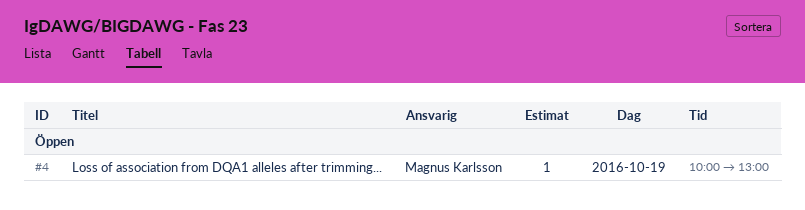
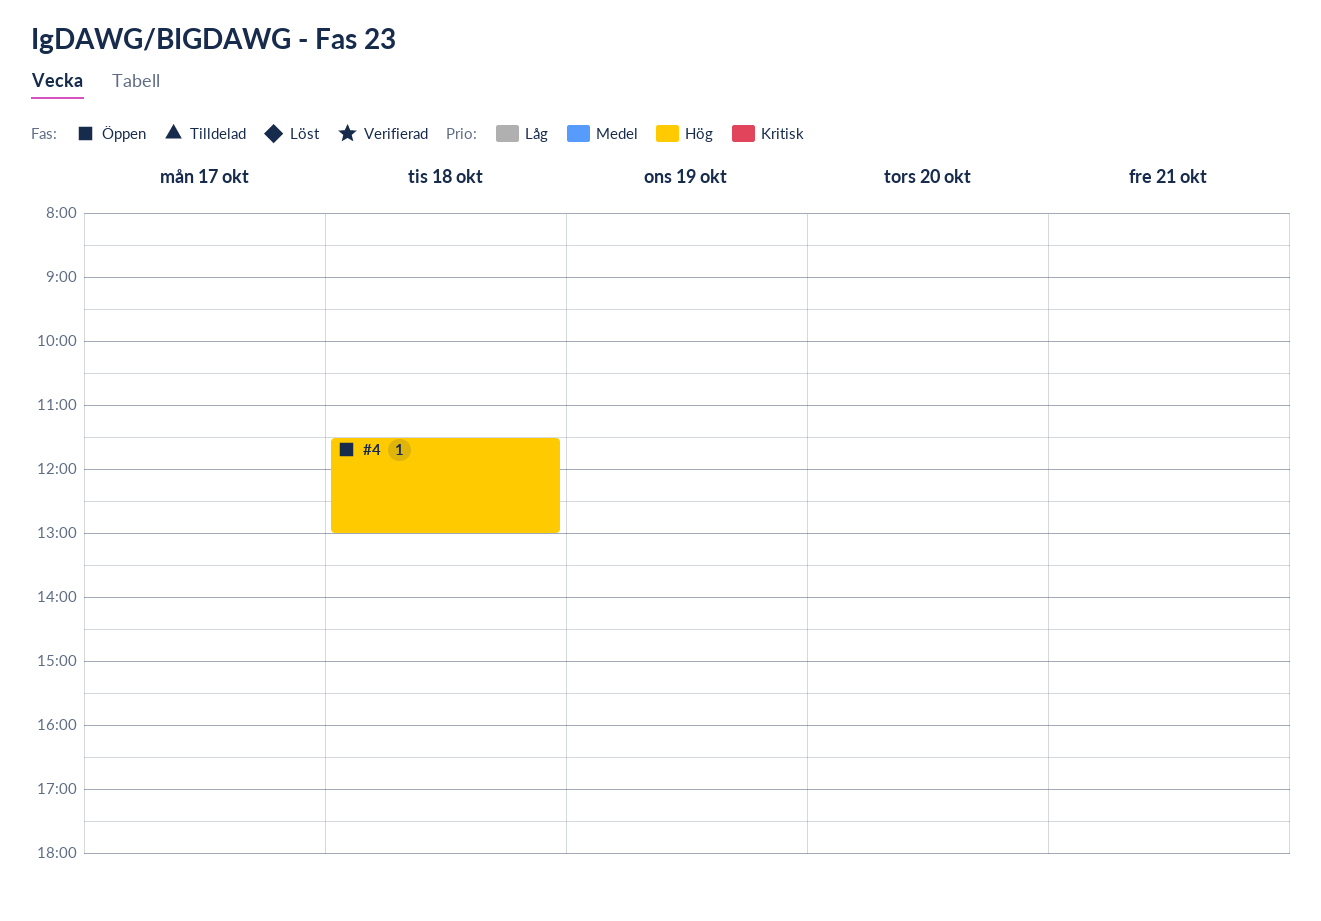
#4, day: Oct 19 -> Oct 18
#4, begins: 10:00 -> 11:30

